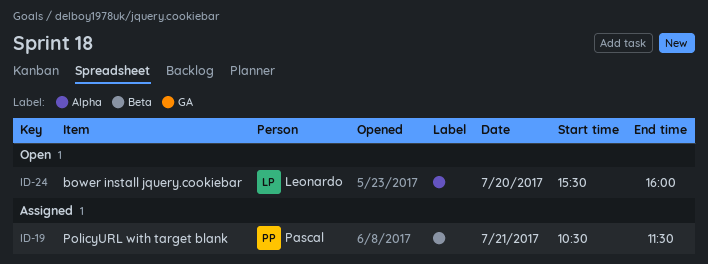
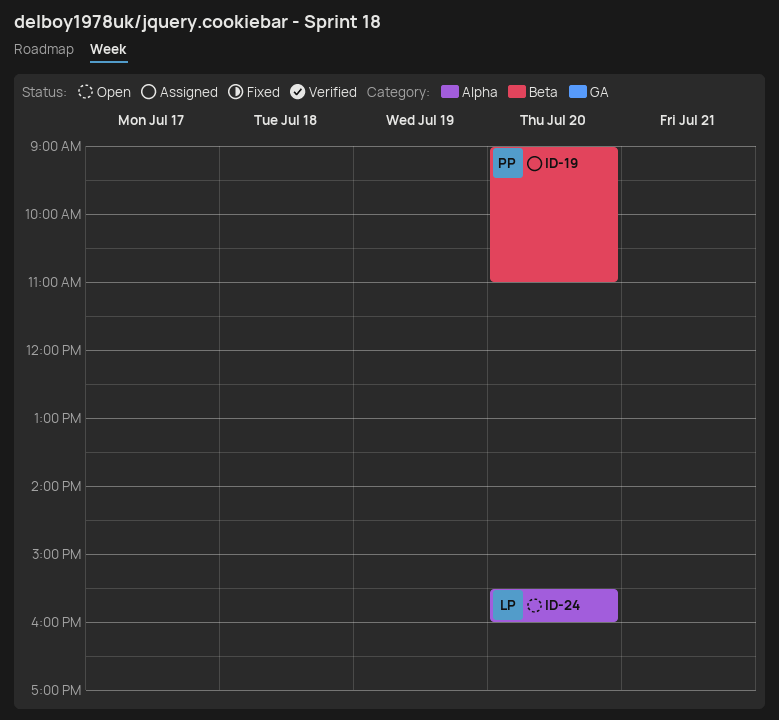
ID-19, day: Jul 21 -> Jul 20
ID-19, begins: 10:30 -> 09:00
ID-19, ends: 11:30 -> 11:00

